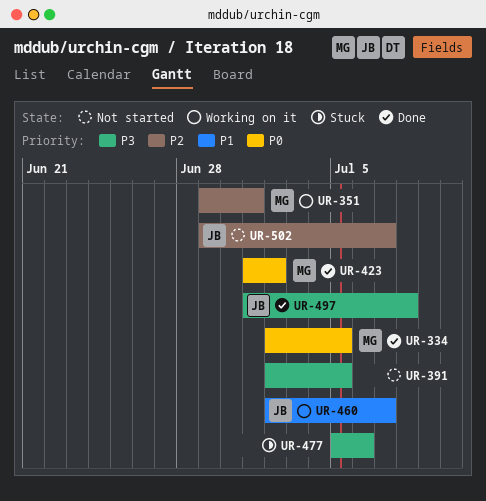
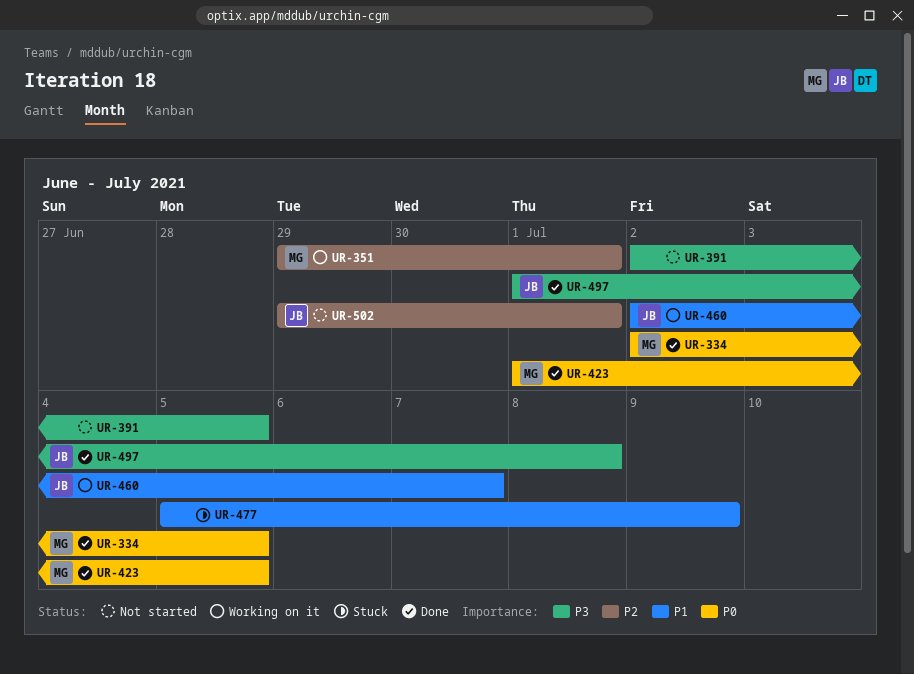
UR-423, due: Jul 2 -> Jul 5
UR-477, priority: P3 -> P1
UR-477, due: Jul 6 -> Jul 9
UR-502, due: Jul 7 -> Jul 1

